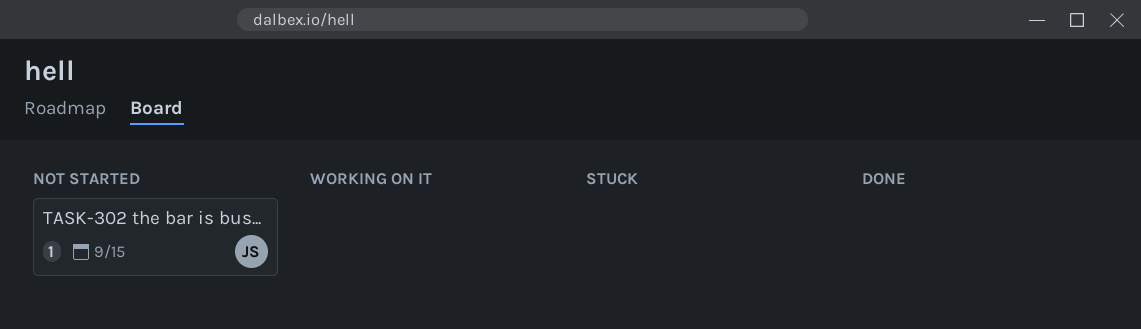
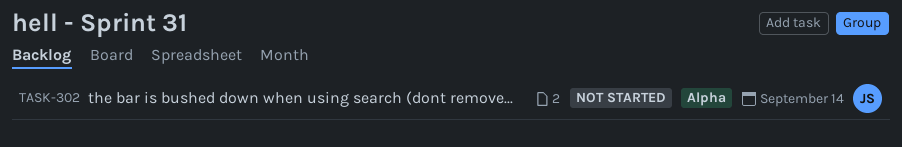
TASK-302, due: Sep 15 -> Sep 14

